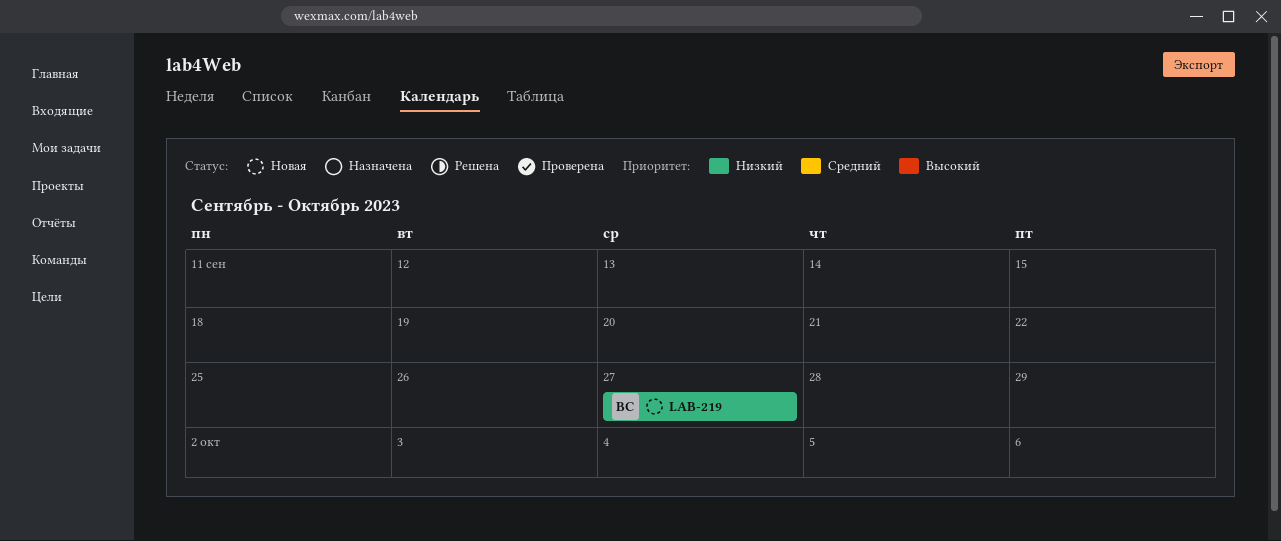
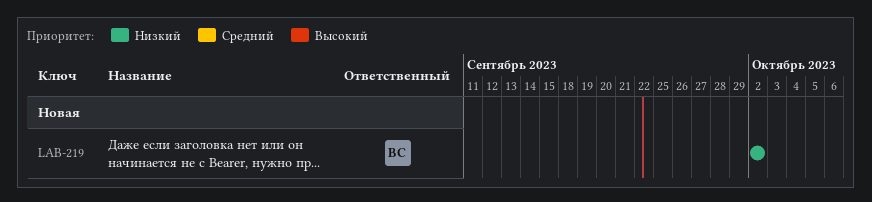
LAB-219, start: Sep 27 -> Oct 2
LAB-219, due: Sep 27 -> Oct 2

